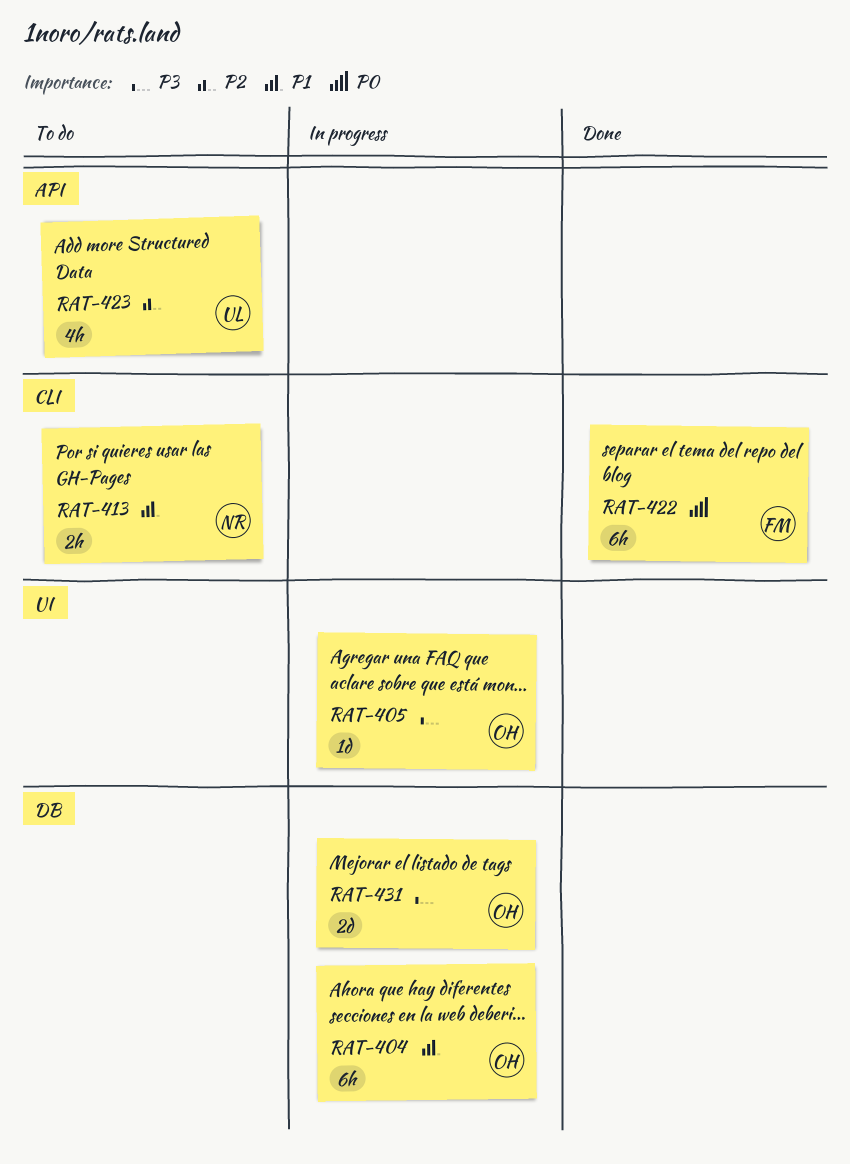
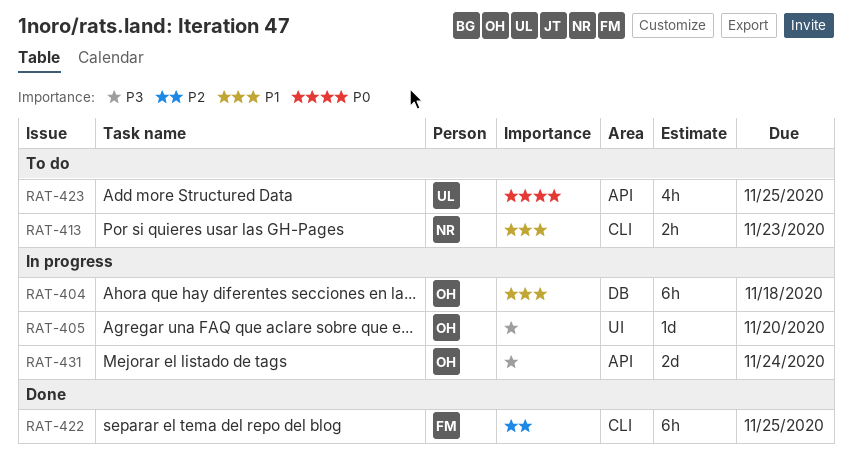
RAT-422, priority: P0 -> P2
RAT-423, priority: P2 -> P0
RAT-431, label: DB -> API

